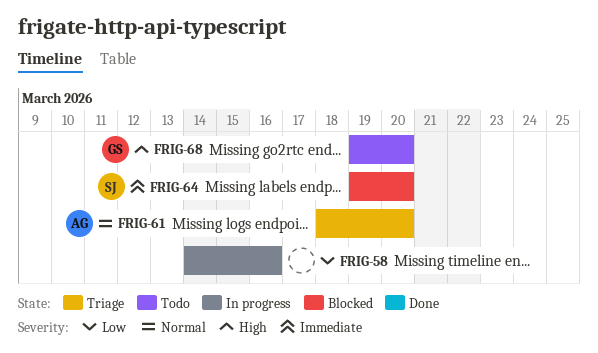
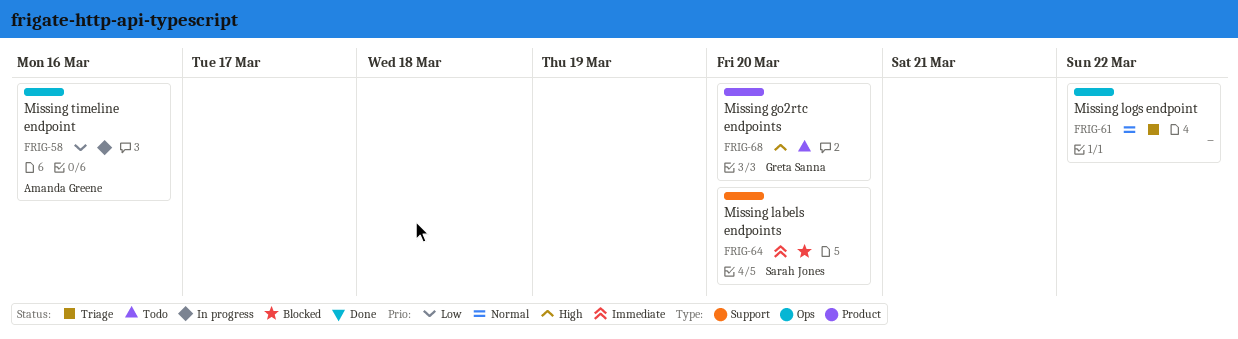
FRIG-58, owner: none -> Amanda Greene
FRIG-61, owner: Amanda Greene -> none
FRIG-61, due: Mar 20 -> Mar 22

